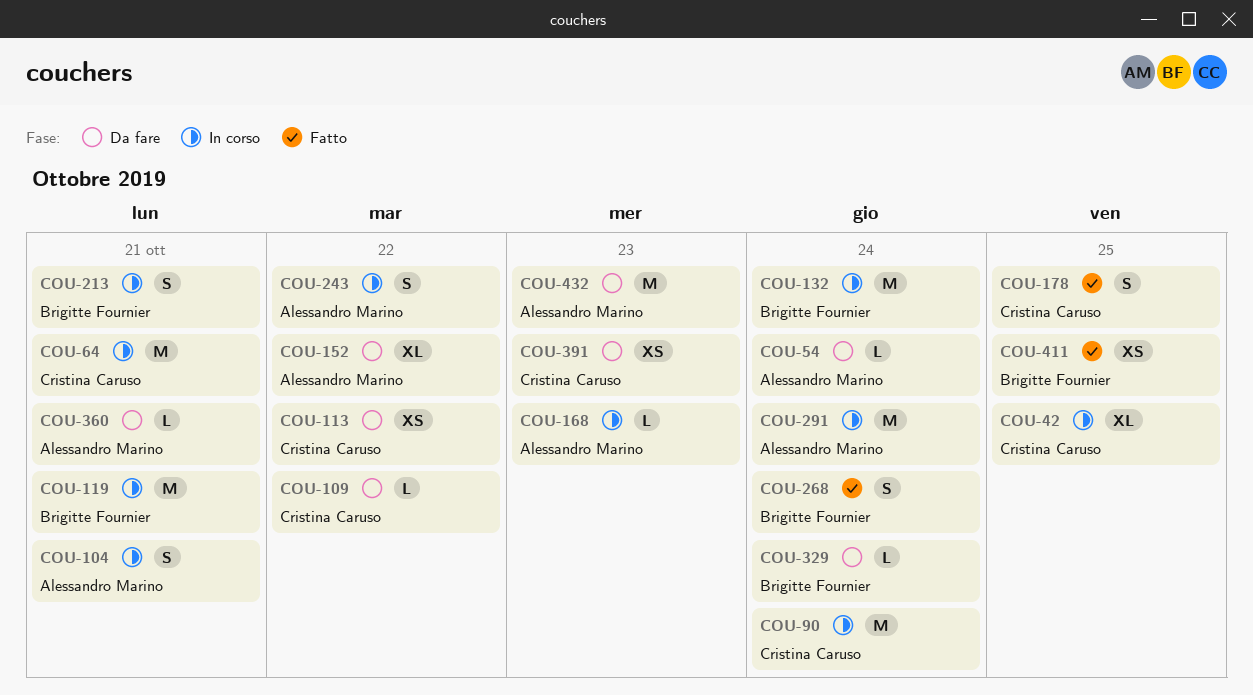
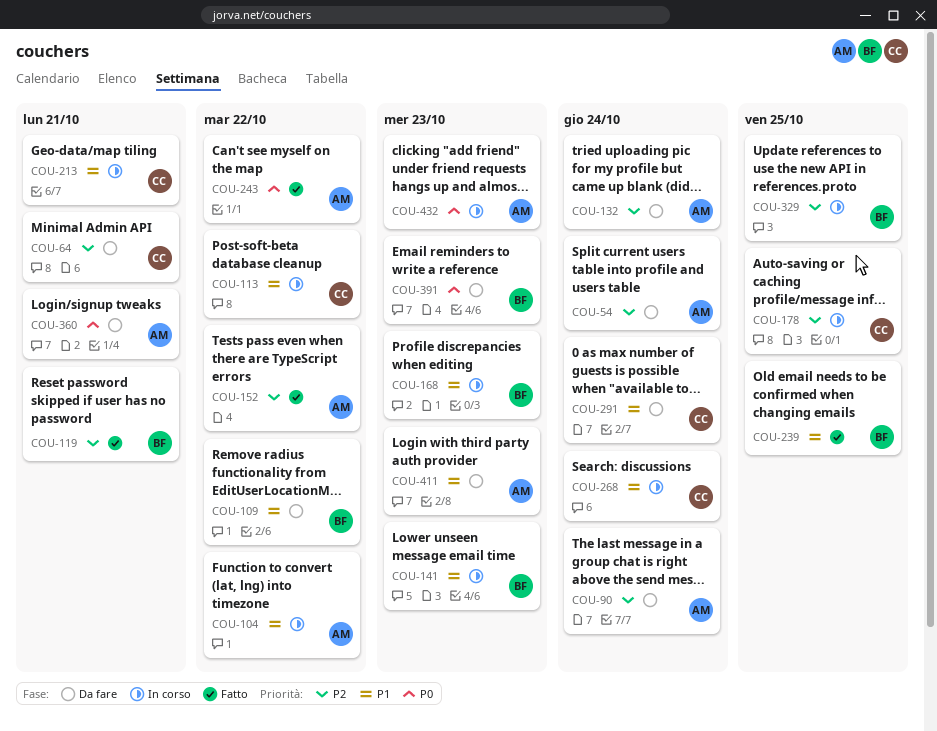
COU-42: present -> none
COU-64, status: In corso -> Da fare
COU-90, status: In corso -> Da fare
COU-90, owner: Cristina Caruso -> Alessandro Marino
COU-104, due: Oct 21 -> Oct 22
COU-109, owner: Cristina Caruso -> Brigitte Fournier
COU-113, status: Da fare -> In corso
COU-119, status: In corso -> Fatto
COU-132, status: In corso -> Da fare
COU-132, owner: Brigitte Fournier -> Alessandro Marino
COU-141: none -> present
COU-152, status: Da fare -> Fatto
COU-168, owner: Alessandro Marino -> Brigitte Fournier
COU-178, status: Fatto -> In corso
COU-213, owner: Brigitte Fournier -> Cristina Caruso
COU-239: none -> present
COU-243, status: In corso -> Fatto
COU-268, status: Fatto -> In corso
COU-268, owner: Brigitte Fournier -> Cristina Caruso
COU-291, status: In corso -> Da fare
COU-291, owner: Alessandro Marino -> Cristina Caruso
COU-329, status: Da fare -> In corso
COU-329, due: Oct 24 -> Oct 25
COU-391, owner: Cristina Caruso -> Brigitte Fournier
COU-411, status: Fatto -> Da fare
COU-411, owner: Brigitte Fournier -> Alessandro Marino
COU-411, due: Oct 25 -> Oct 23
COU-432, status: Da fare -> In corso

